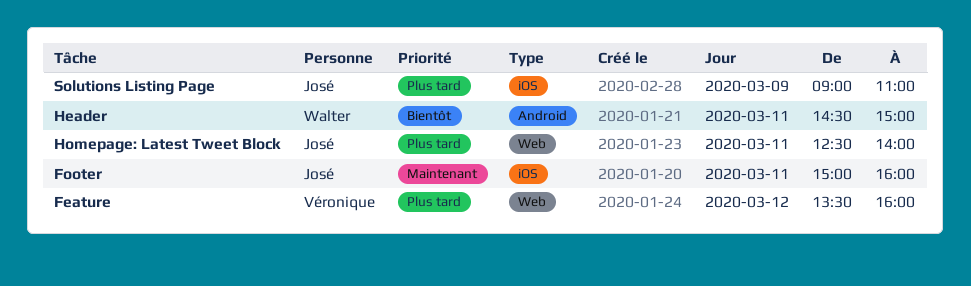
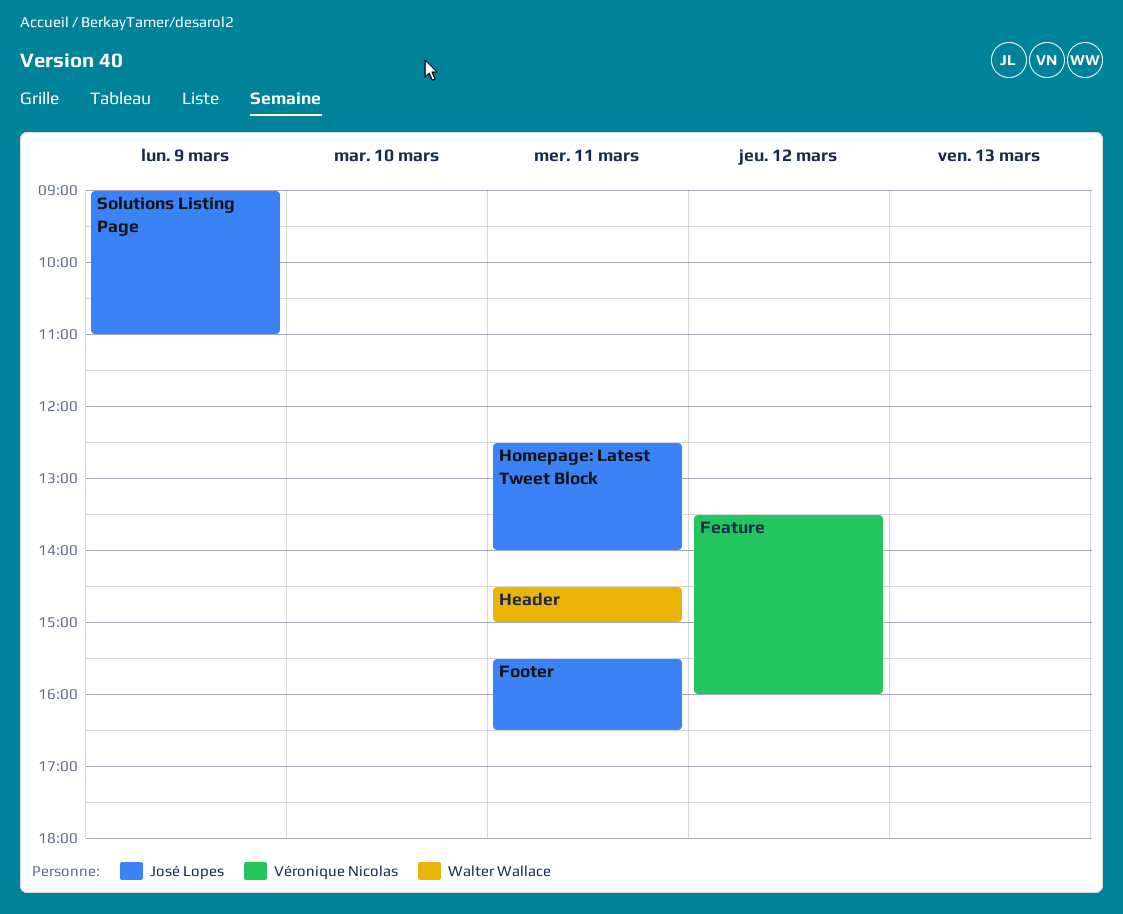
Footer, begins: 15:00 -> 15:30
Footer, ends: 16:00 -> 16:30

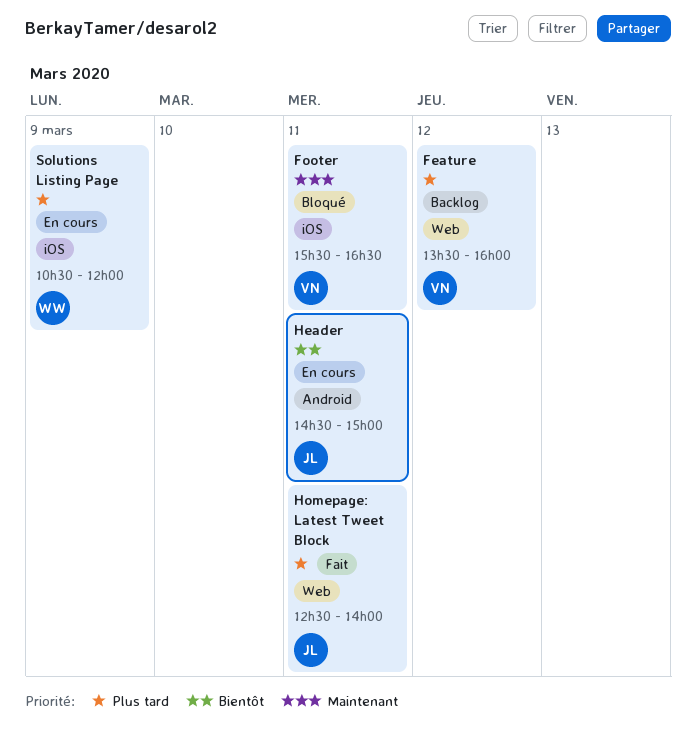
Footer, owner: José Lopes -> Véronique Nicolas
Header, owner: Walter Wallace -> José Lopes
Solutions Listing Page, owner: José Lopes -> Walter Wallace
Solutions Listing Page, begins: 09:00 -> 10:30
Solutions Listing Page, ends: 11:00 -> 12:00

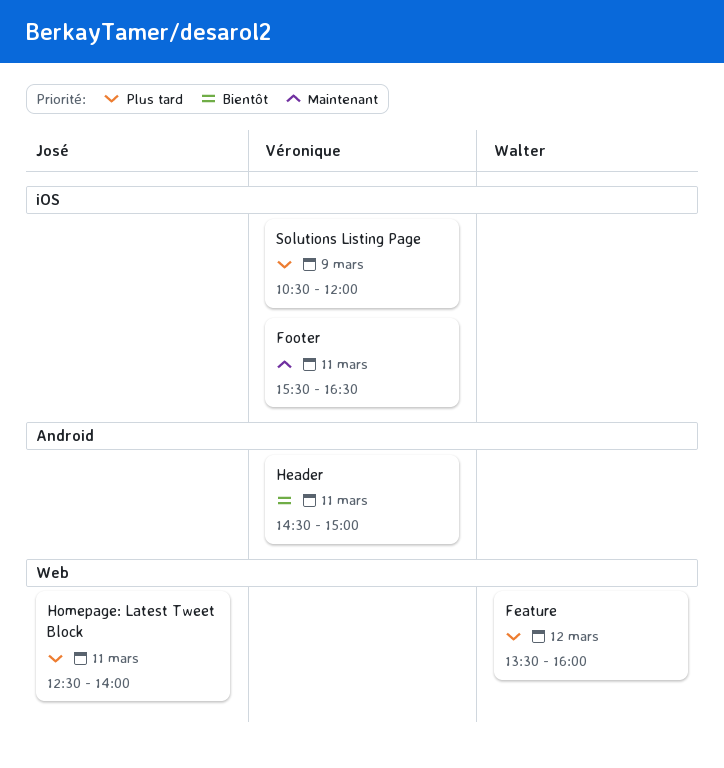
Feature, owner: Véronique -> Walter
Header, owner: José -> Véronique
Solutions Listing Page, owner: Walter -> Véronique

